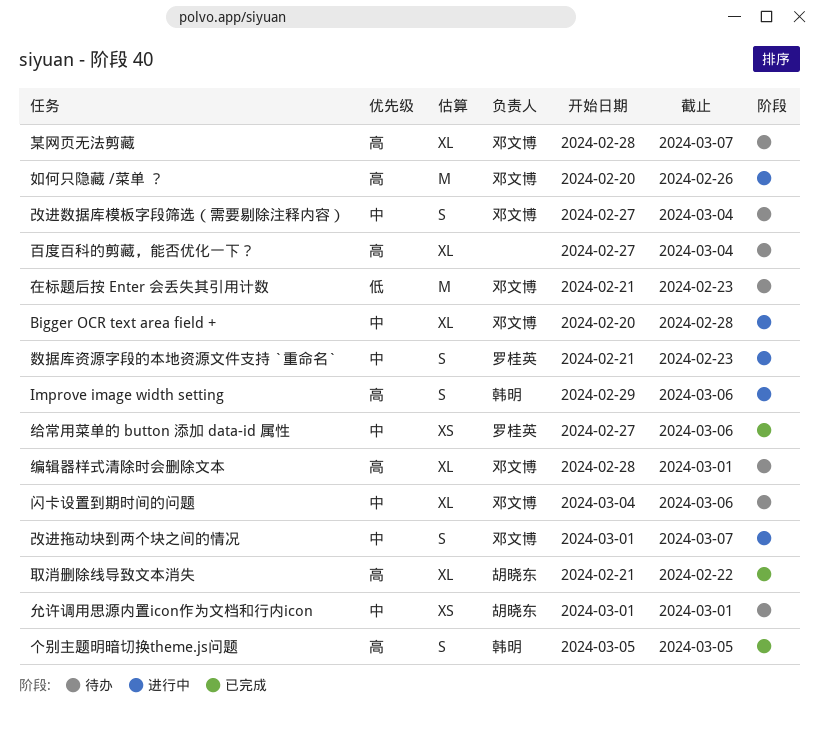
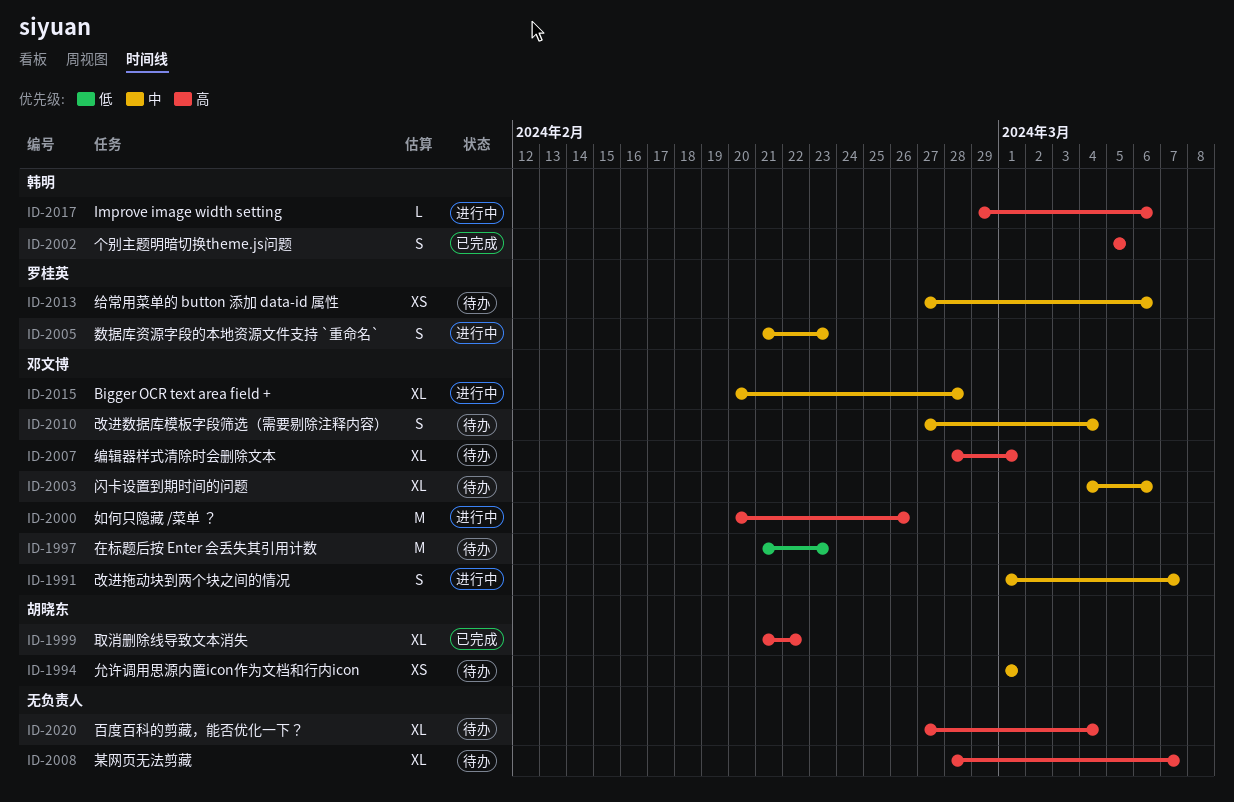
Improve image width setting, estimate: S -> L
某网页无法剪藏, owner: 邓文博 -> none
给常用菜单的 button 添加 data-id 属性, status: 已完成 -> 待办

